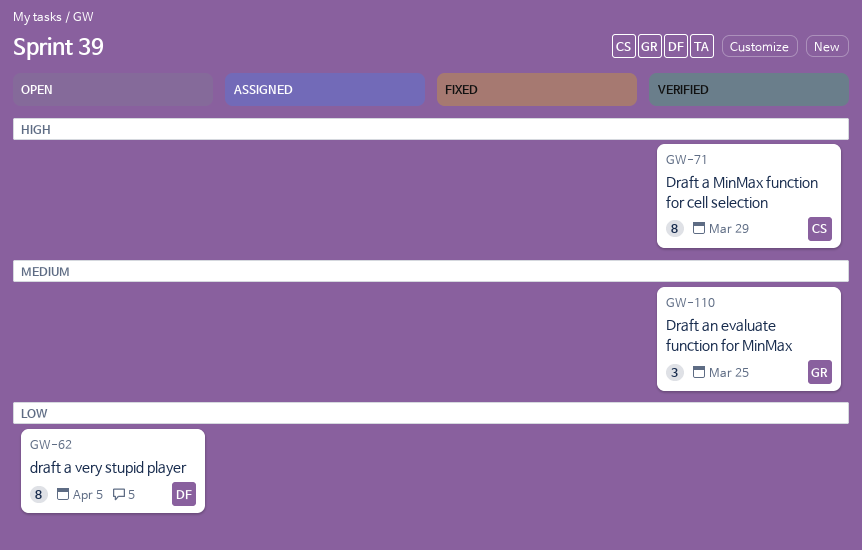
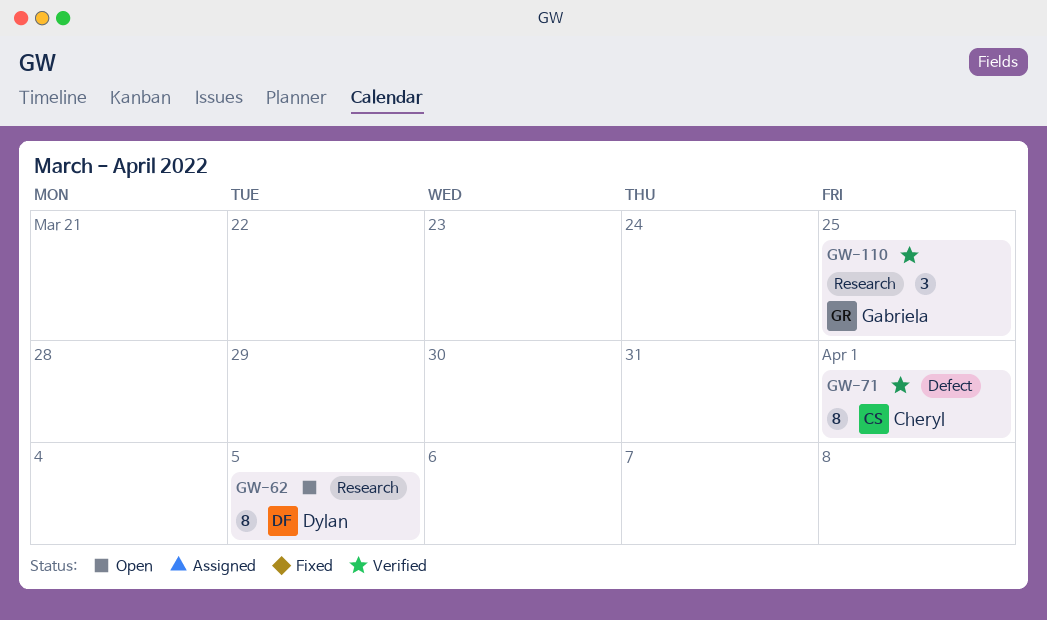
GW-71, due: Mar 29 -> Apr 1

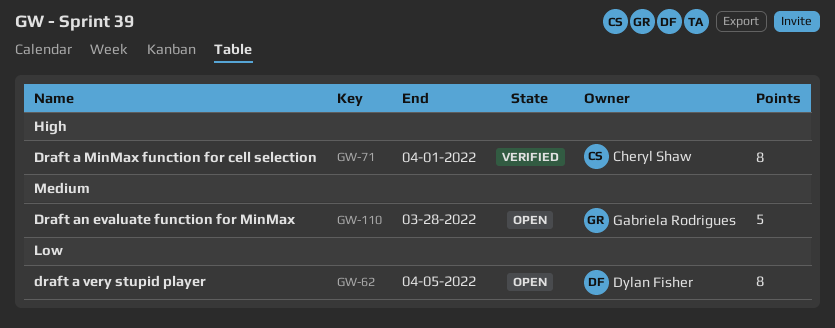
GW-110, status: Verified -> Open
GW-110, estimate: 3 -> 5
GW-110, due: Mar 25 -> Mar 28

